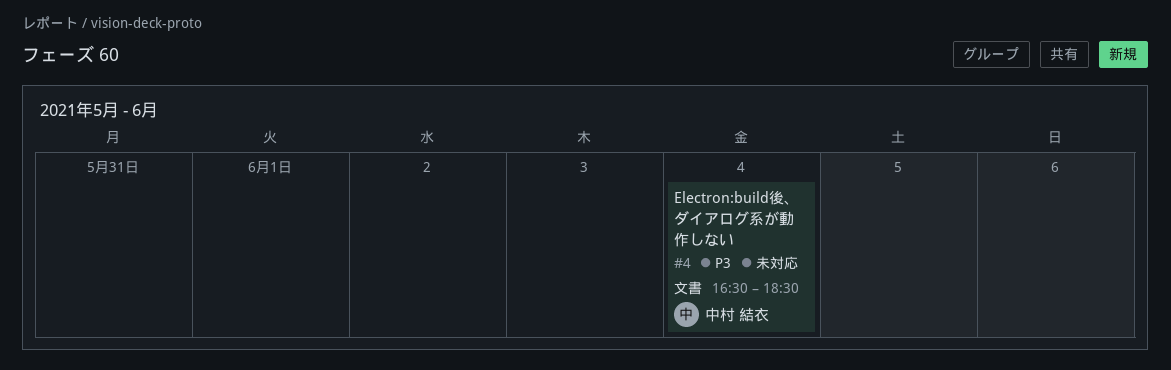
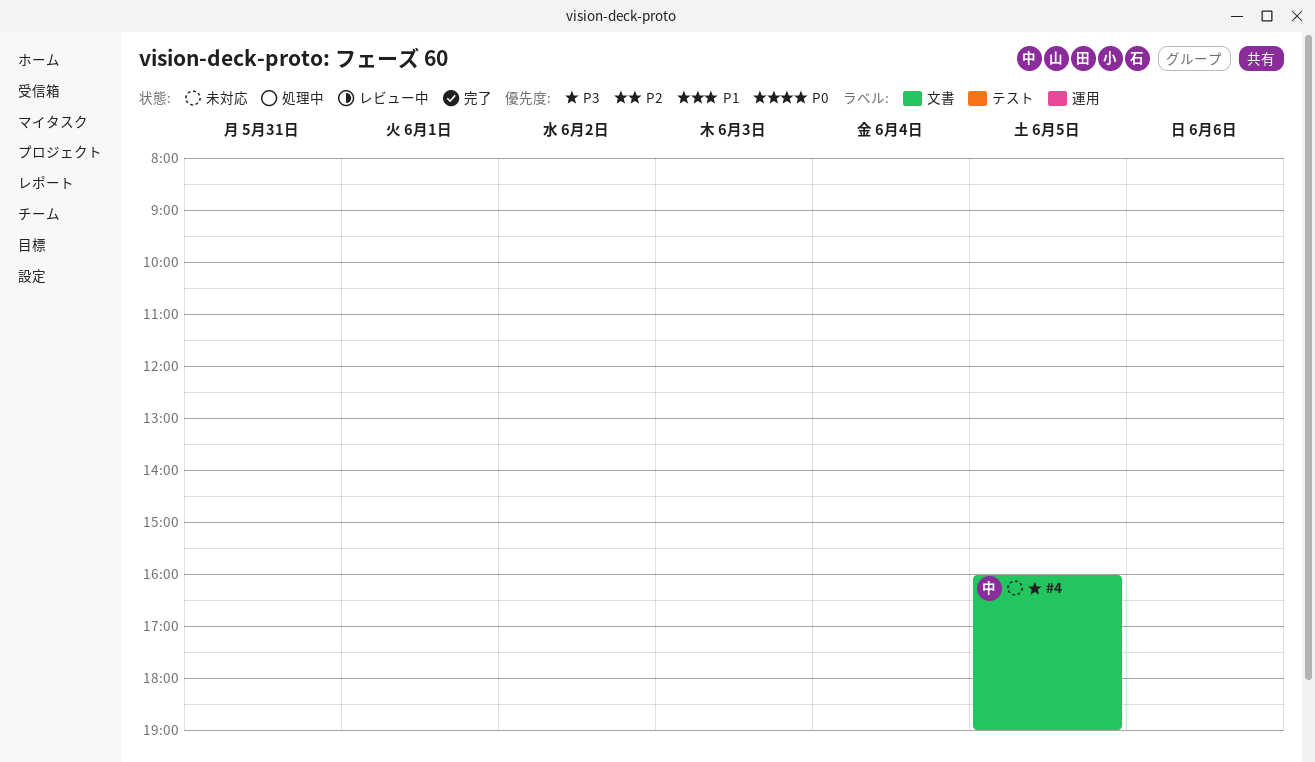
#4, day: Jun 4 -> Jun 5
#4, begins: 16:30 -> 16:00
#4, ends: 18:30 -> 19:00

